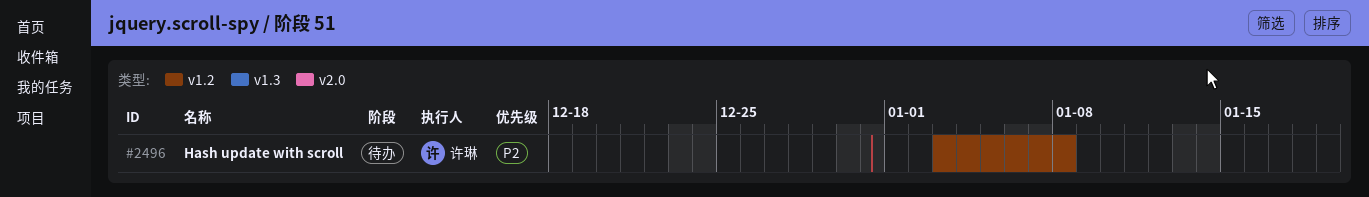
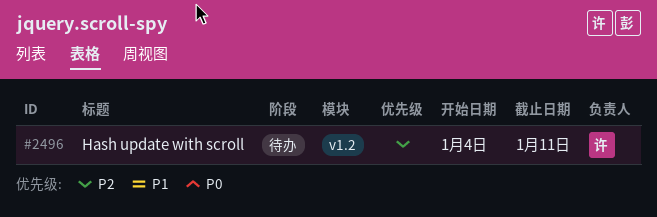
#2496, start: Jan 3 -> Jan 4
#2496, due: Jan 8 -> Jan 11

